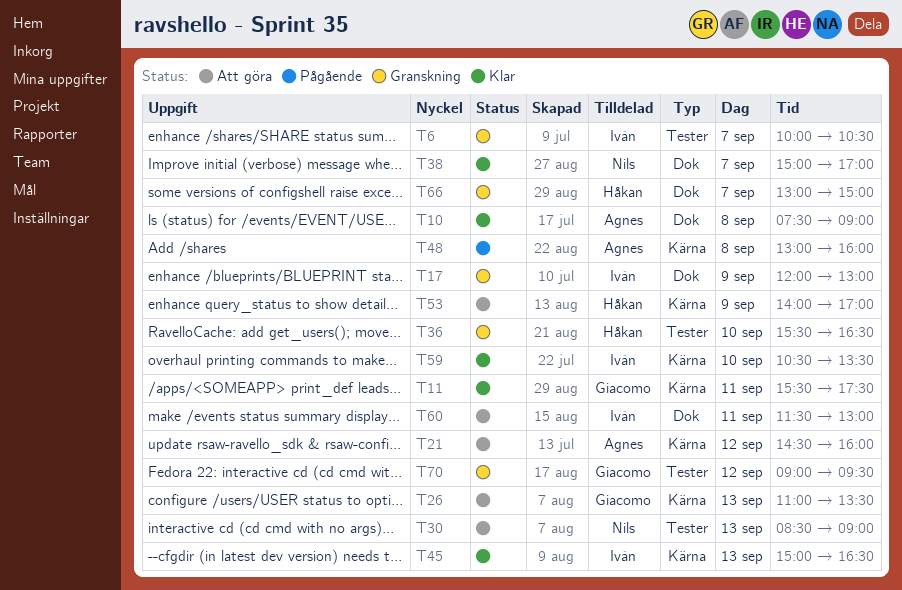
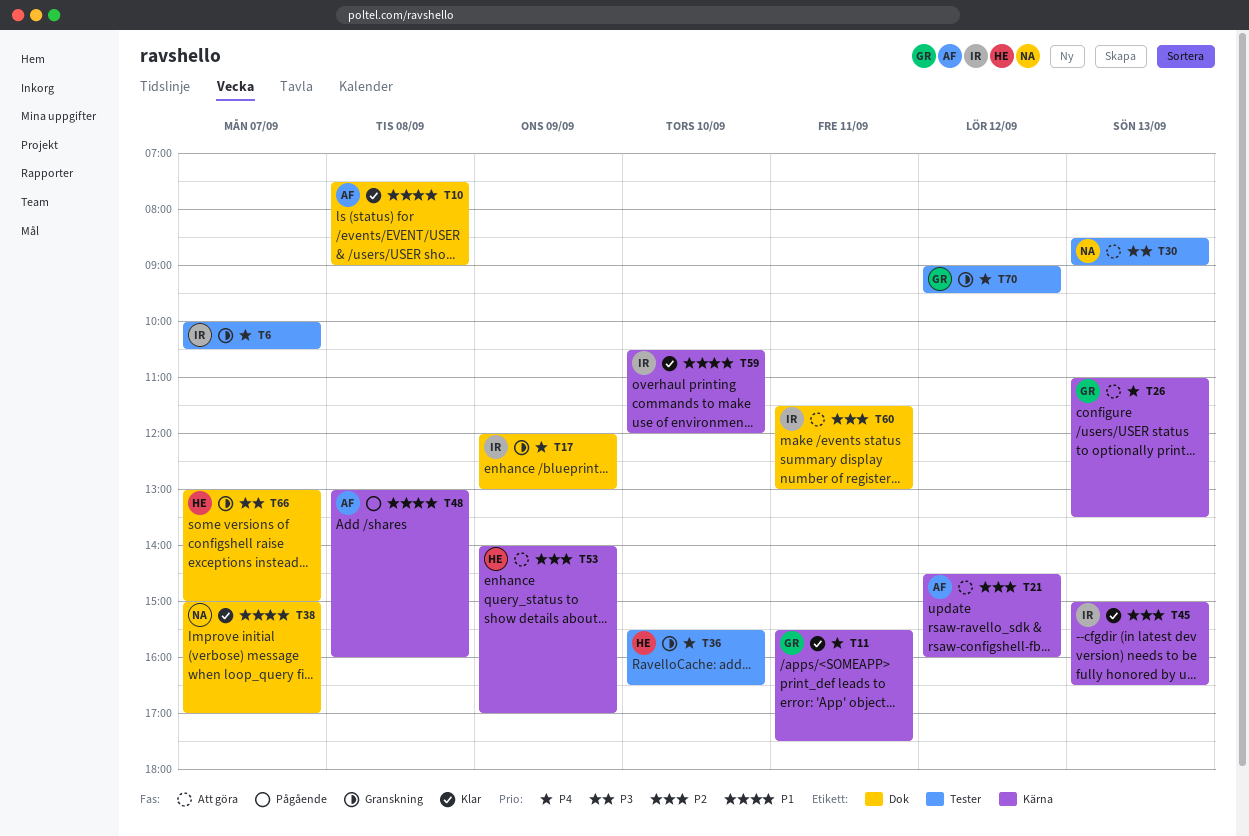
T59, ends: 13:30 -> 12:00

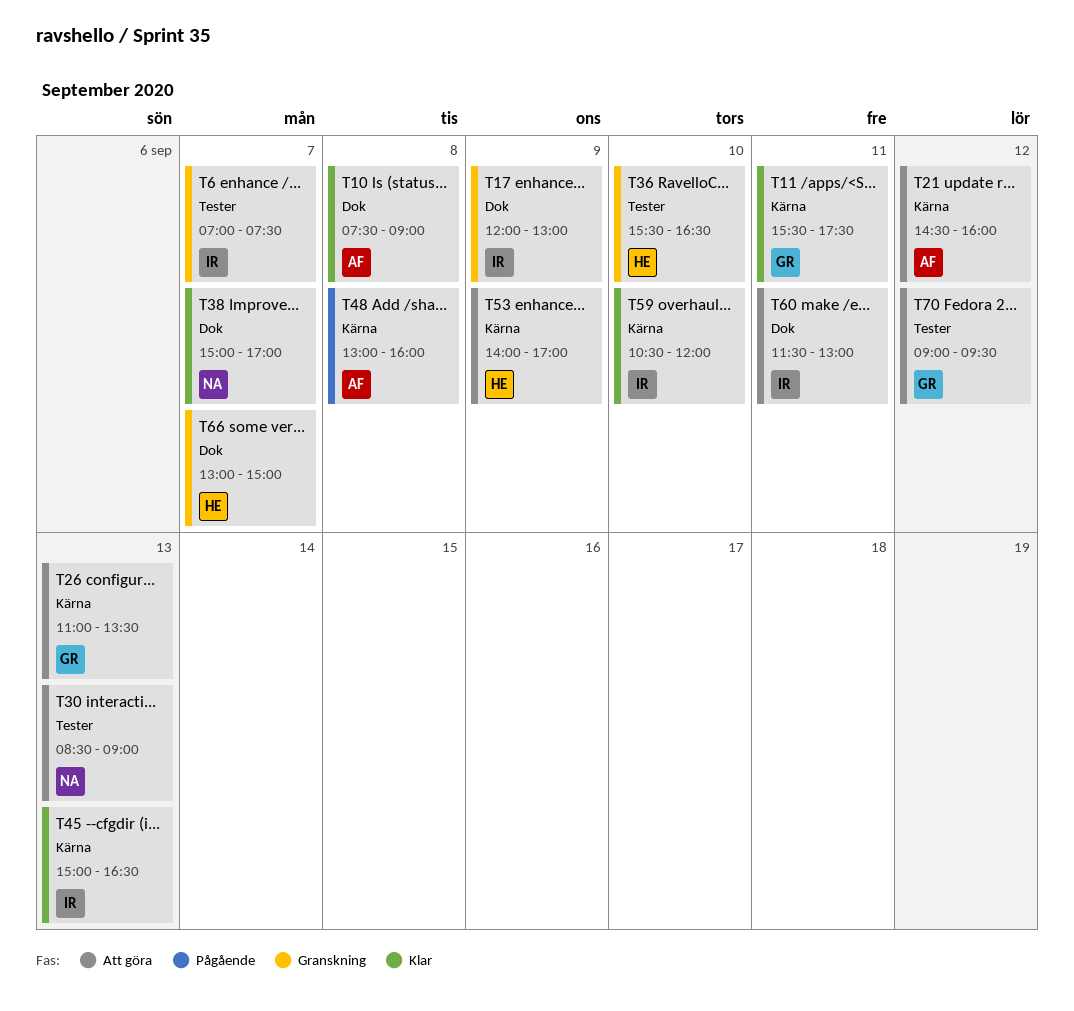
T6, begins: 10:00 -> 07:00
T6, ends: 10:30 -> 07:30
T70, status: Granskning -> Att göra

